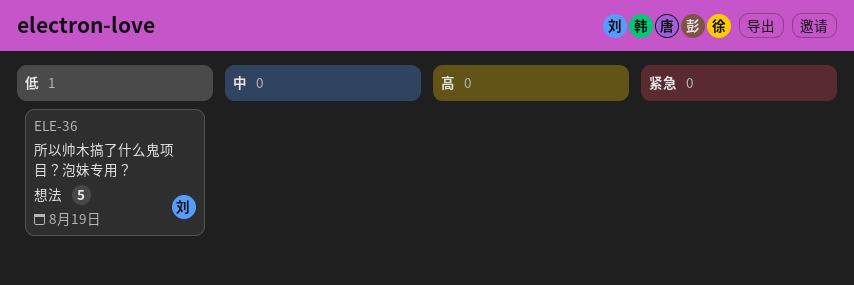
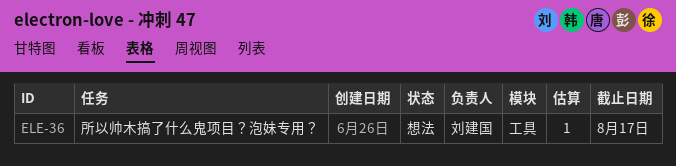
ELE-36, estimate: 5 -> 1
ELE-36, due: Aug 19 -> Aug 17

